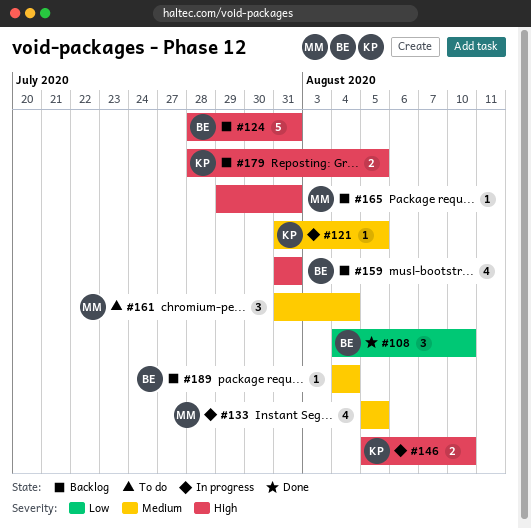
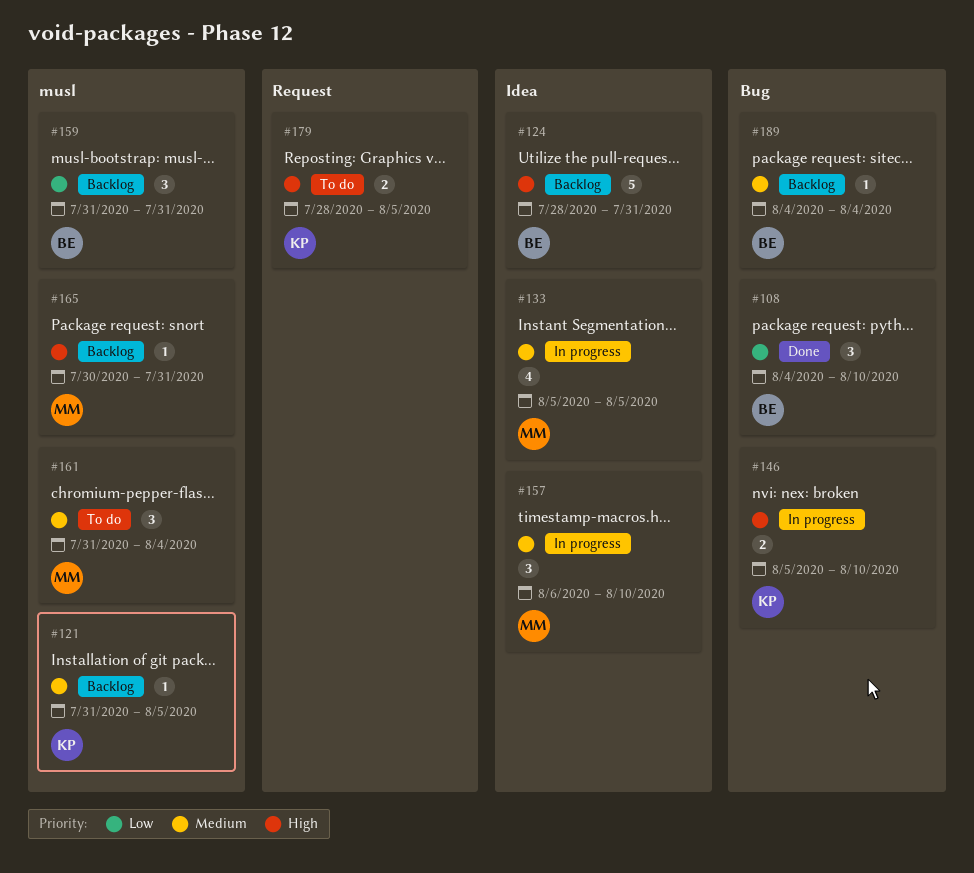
#121, status: In progress -> Backlog
#157: none -> present
#159, priority: High -> Low
#159, estimate: 4 -> 3
#165, start: Jul 29 -> Jul 30
#179, status: Backlog -> To do

